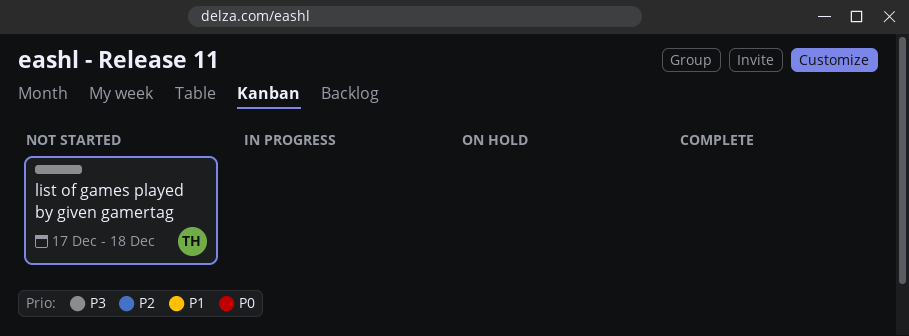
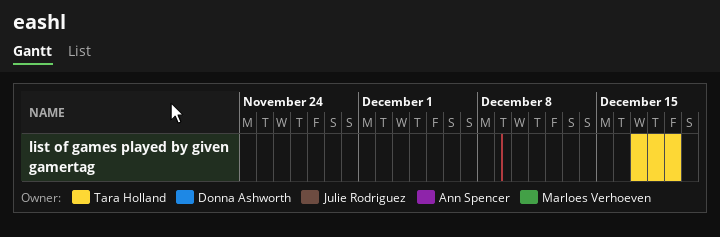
list of games played by given gamertag, due: Dec 18 -> Dec 19

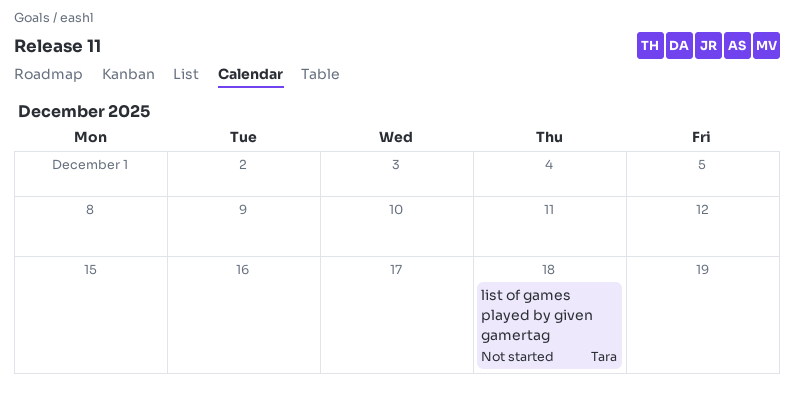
list of games played by given gamertag, due: Dec 19 -> Dec 18

